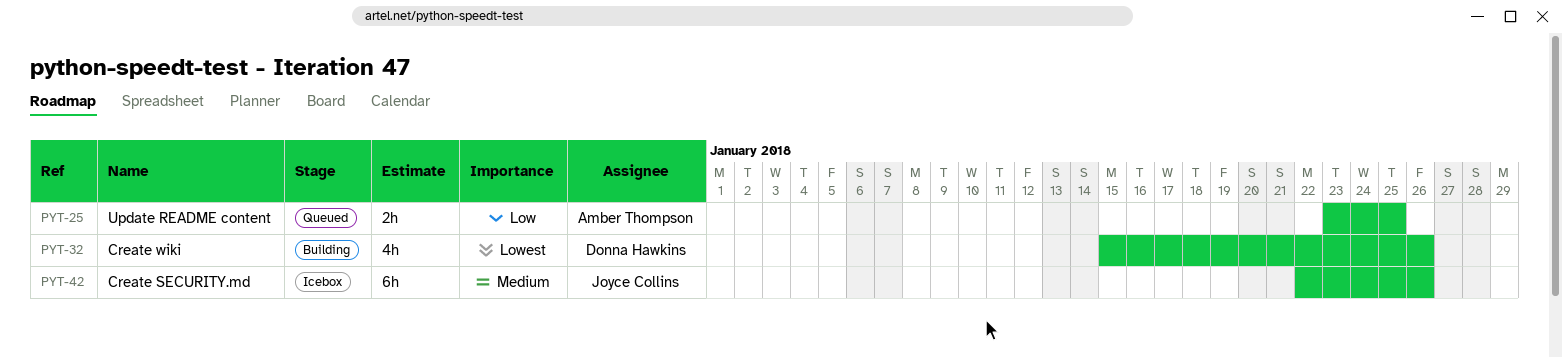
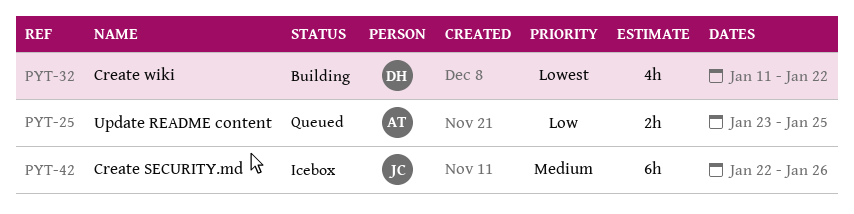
PYT-32, start: Jan 15 -> Jan 11
PYT-32, due: Jan 26 -> Jan 22

